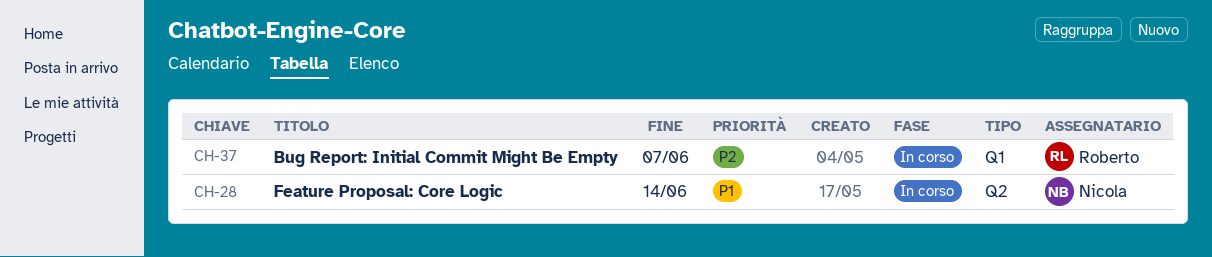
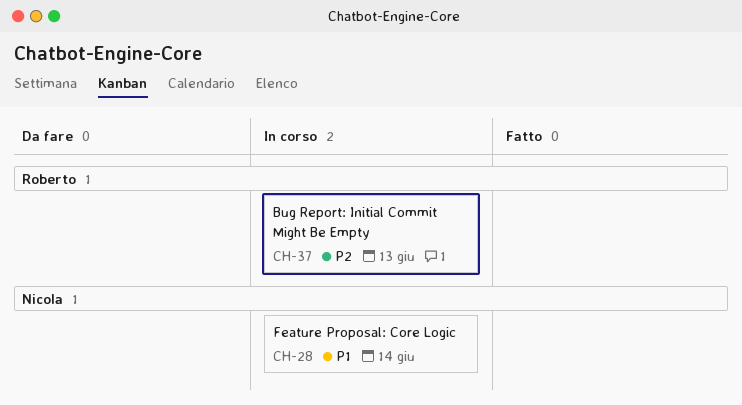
CH-37, due: Jun 7 -> Jun 13

